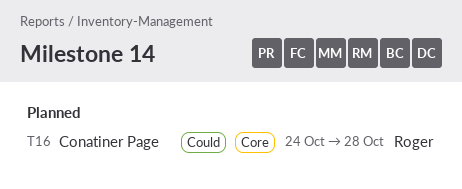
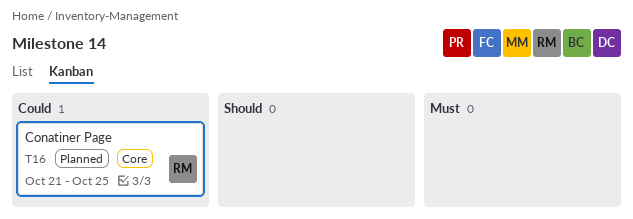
T16, start: Oct 24 -> Oct 21
T16, due: Oct 28 -> Oct 25

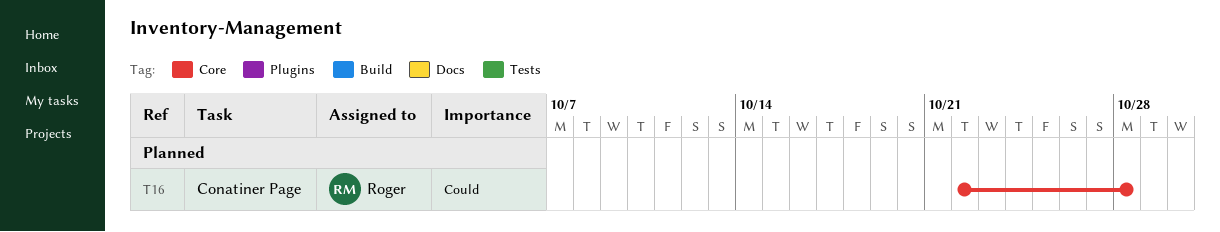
T16, start: Oct 21 -> Oct 22
T16, due: Oct 25 -> Oct 28

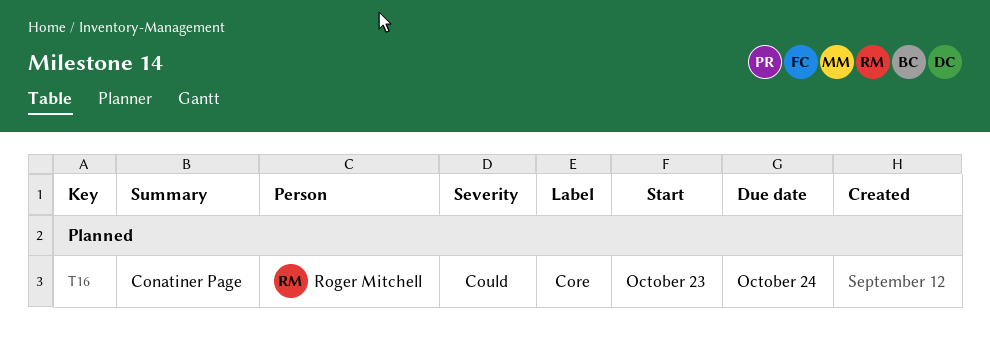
T16, start: Oct 22 -> Oct 23
T16, due: Oct 28 -> Oct 24

